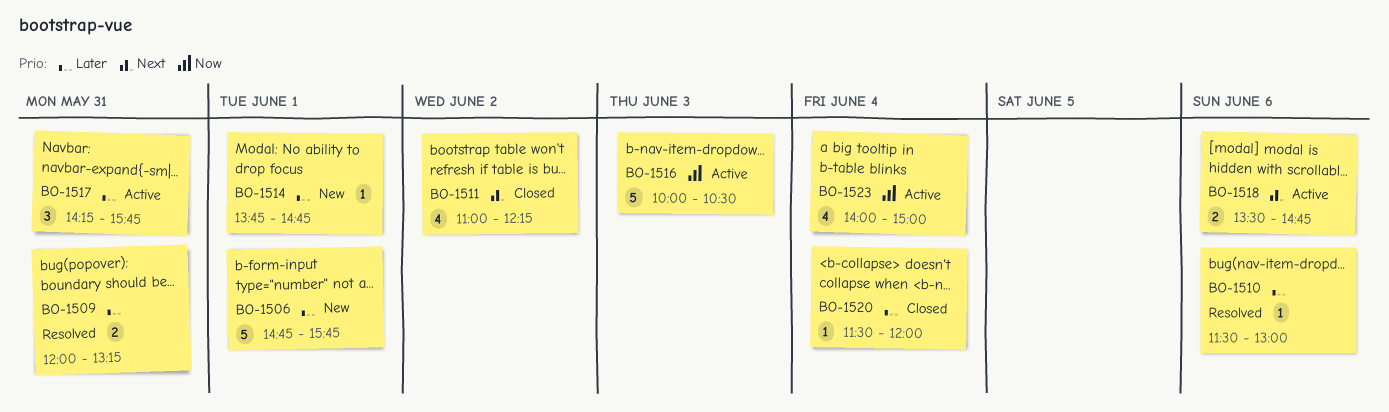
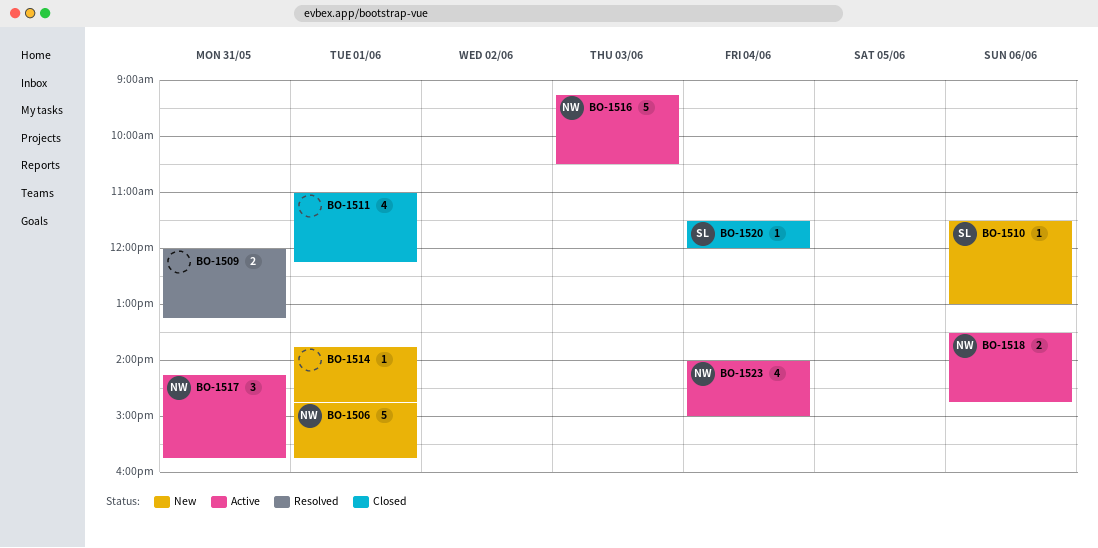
BO-1510, status: Resolved -> New
BO-1511, day: Jun 2 -> Jun 1
BO-1516, begins: 10:00 -> 09:15

